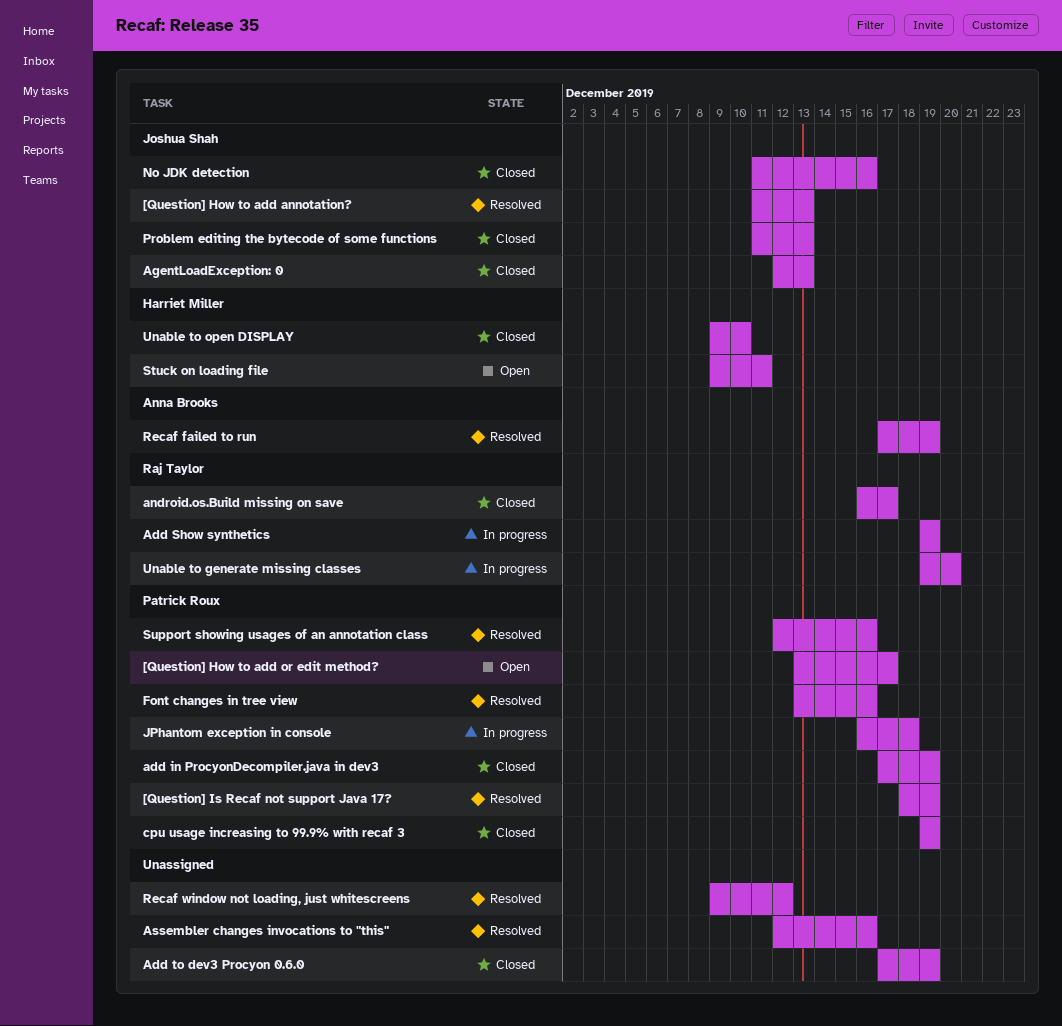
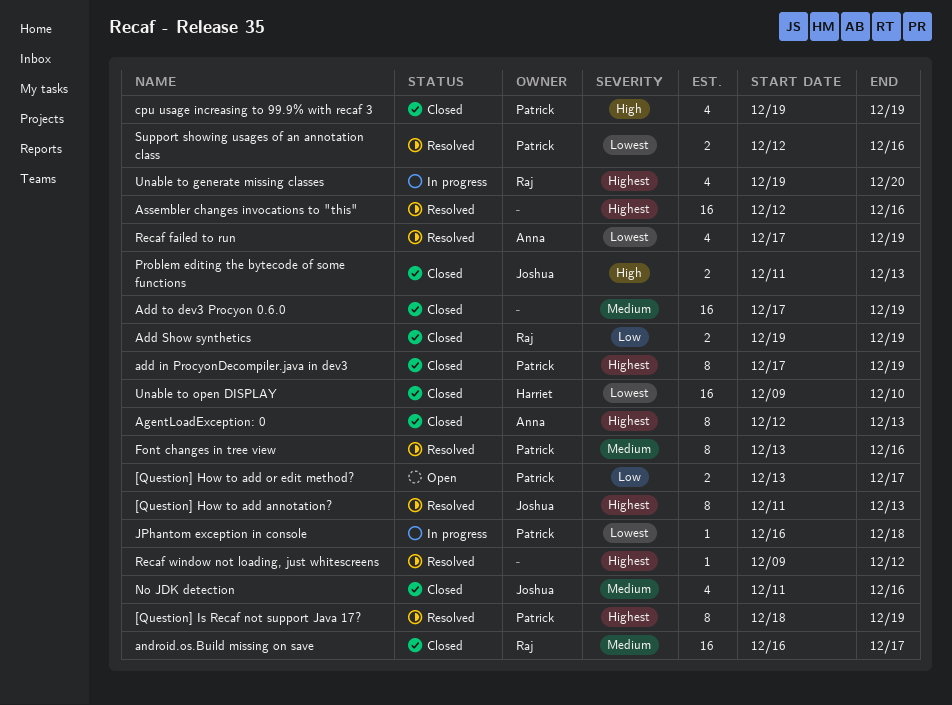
Add Show synthetics, status: In progress -> Closed
AgentLoadException: 0, owner: Joshua Shah -> Anna Brooks
Stuck on loading file: present -> none

